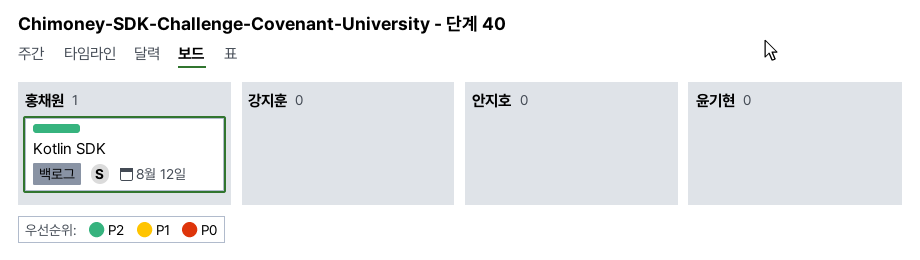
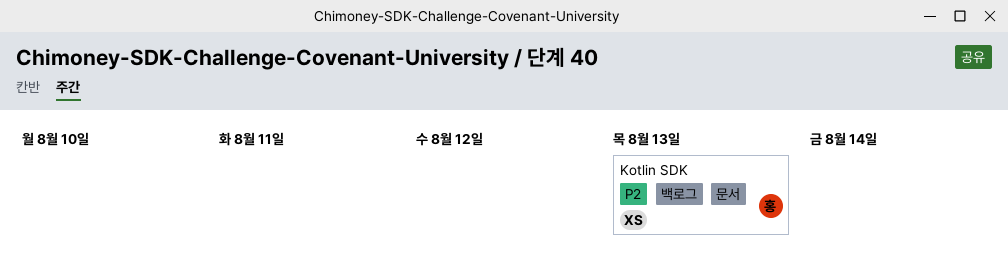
Kotlin SDK, estimate: S -> XS
Kotlin SDK, due: Aug 12 -> Aug 13

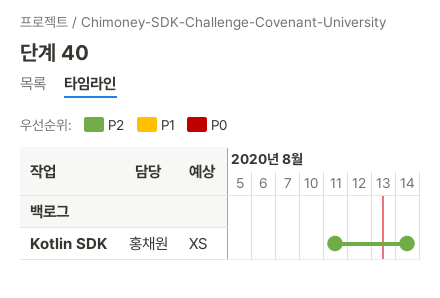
Kotlin SDK, due: Aug 13 -> Aug 14

